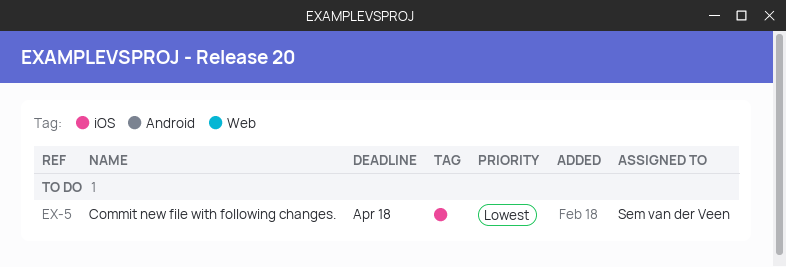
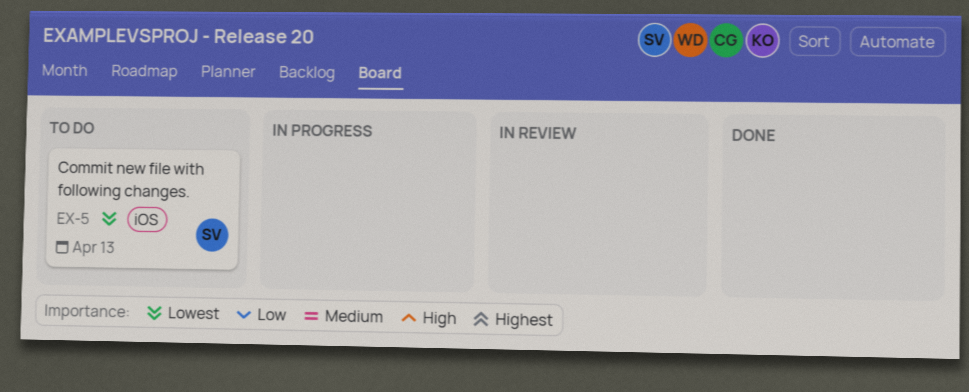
EX-5, due: Apr 18 -> Apr 13

